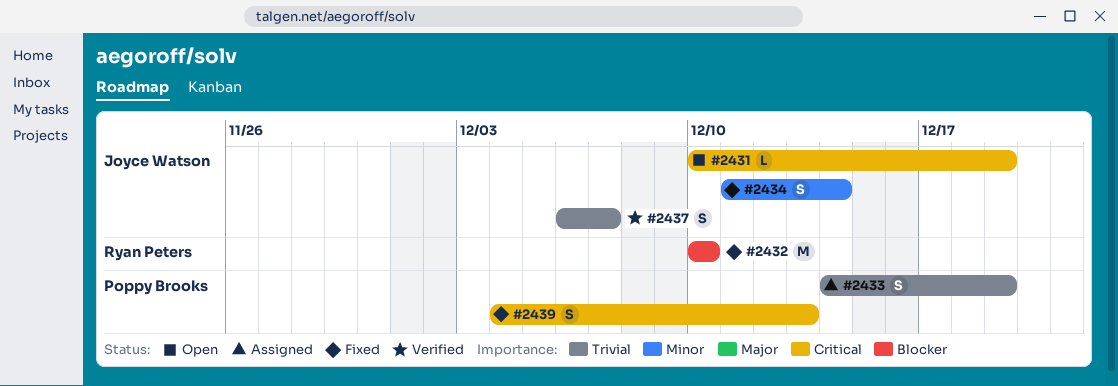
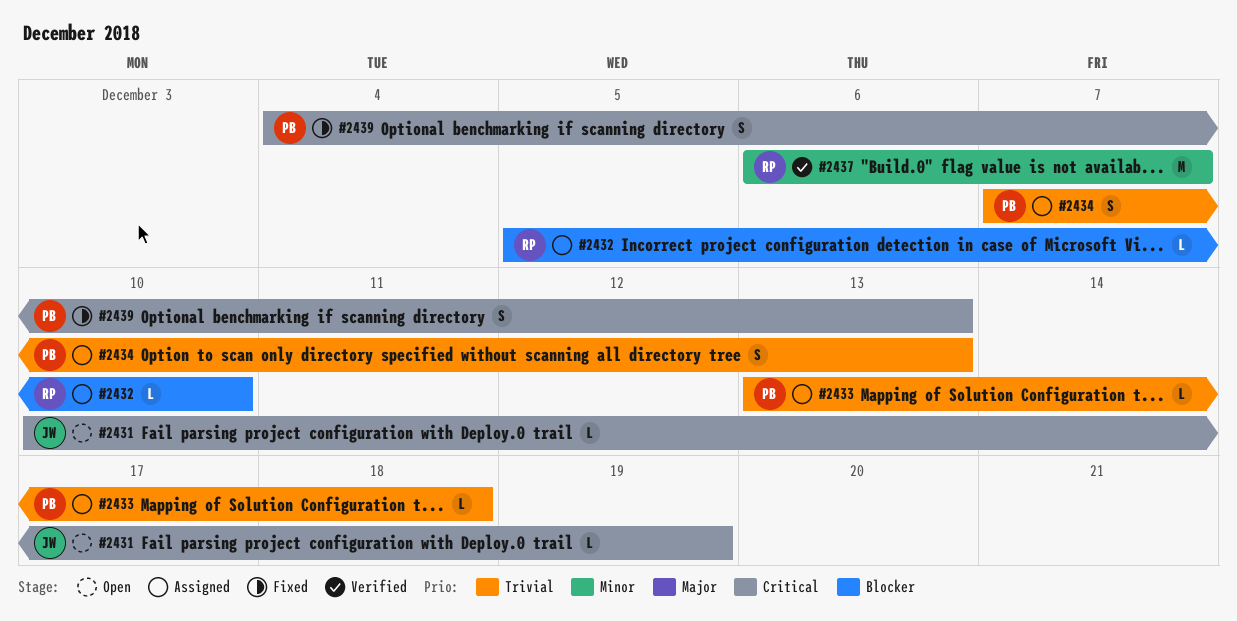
#2432, status: Fixed -> Assigned
#2432, estimate: M -> L
#2432, start: Dec 10 -> Dec 5
#2433, estimate: S -> L
#2433, start: Dec 14 -> Dec 13
#2433, due: Dec 19 -> Dec 18
#2434, status: Fixed -> Assigned
#2434, owner: Joyce Watson -> Poppy Brooks
#2434, priority: Minor -> Trivial
#2434, start: Dec 11 -> Dec 7
#2434, due: Dec 14 -> Dec 13
#2437, owner: Joyce Watson -> Ryan Peters
#2437, priority: Trivial -> Minor
#2437, estimate: S -> M

